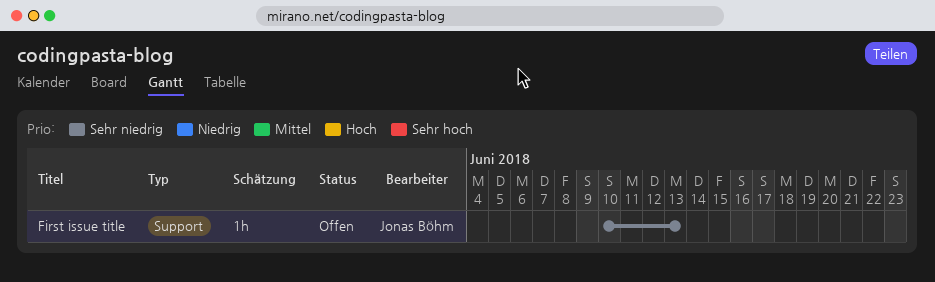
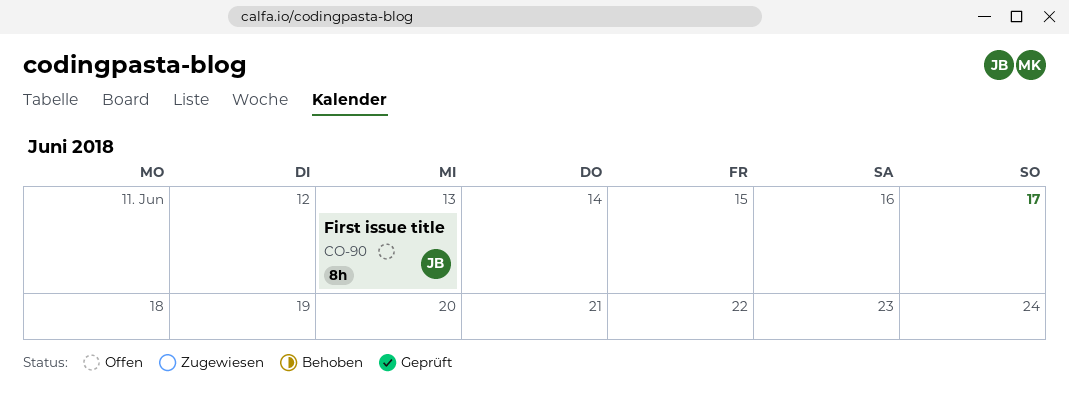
First issue title, estimate: 1h -> 8h

